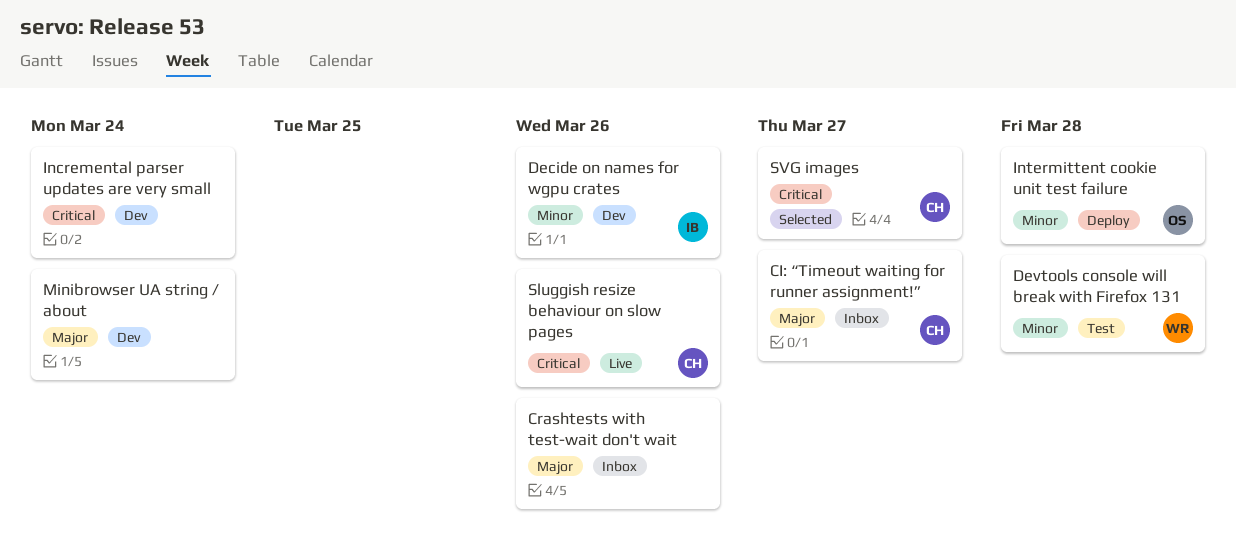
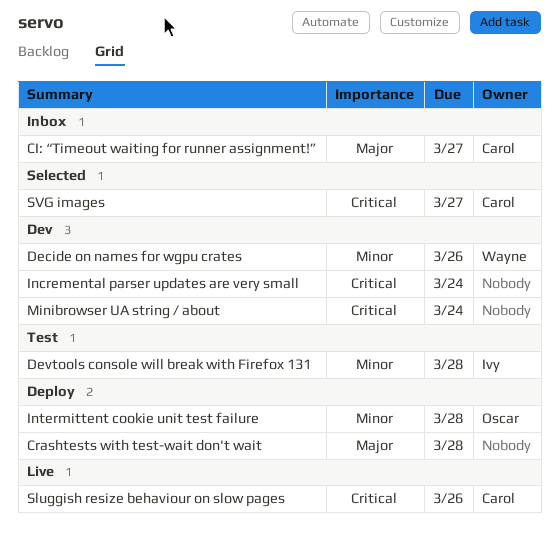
Crashtests with test-wait don't wait, status: Inbox -> Deploy
Crashtests with test-wait don't wait, due: Mar 26 -> Mar 28
Decide on names for wgpu crates, owner: Ivy -> Wayne
Devtools console will break with Firefox 131, owner: Wayne -> Ivy
Minibrowser UA string / about, priority: Major -> Critical

